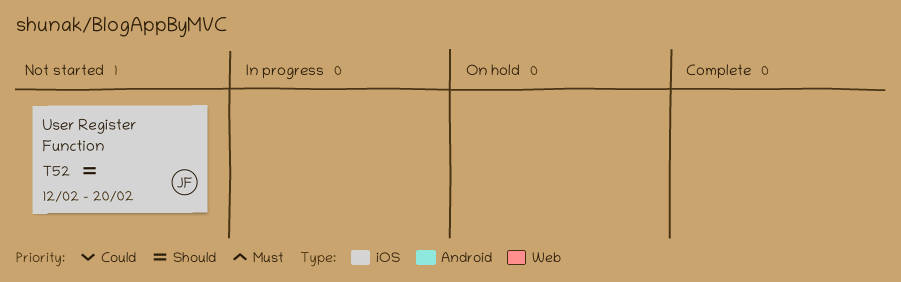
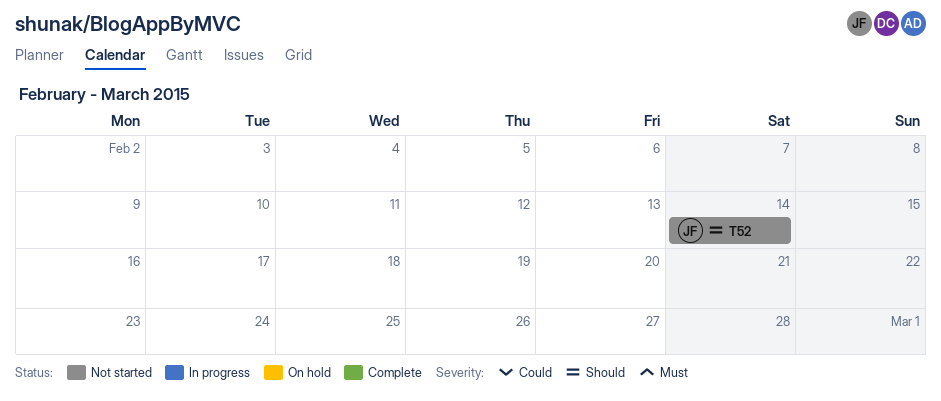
T52, start: Feb 12 -> Feb 14
T52, due: Feb 20 -> Feb 14

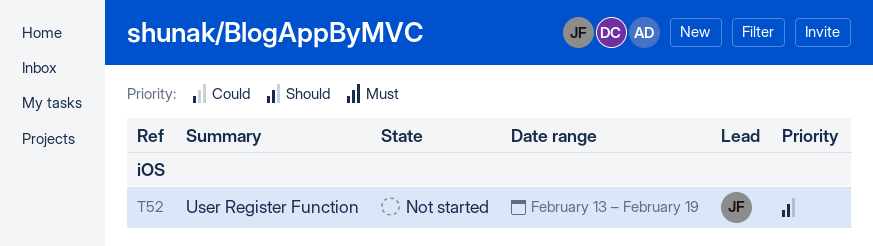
T52, start: Feb 14 -> Feb 13
T52, due: Feb 14 -> Feb 19

